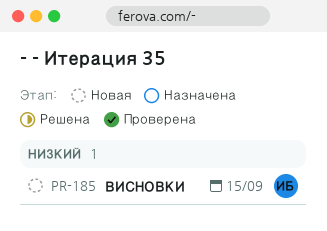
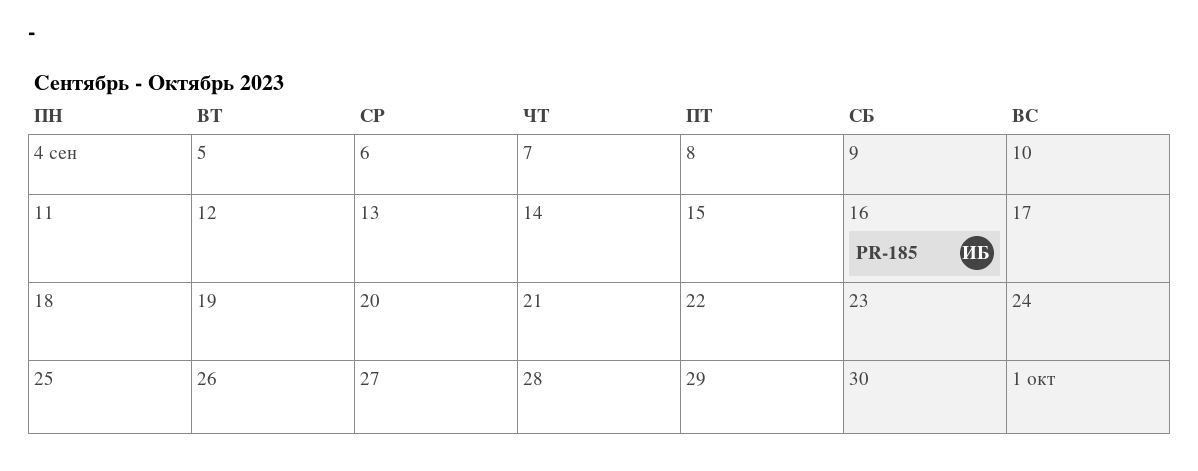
PR-185, due: Sep 15 -> Sep 16

